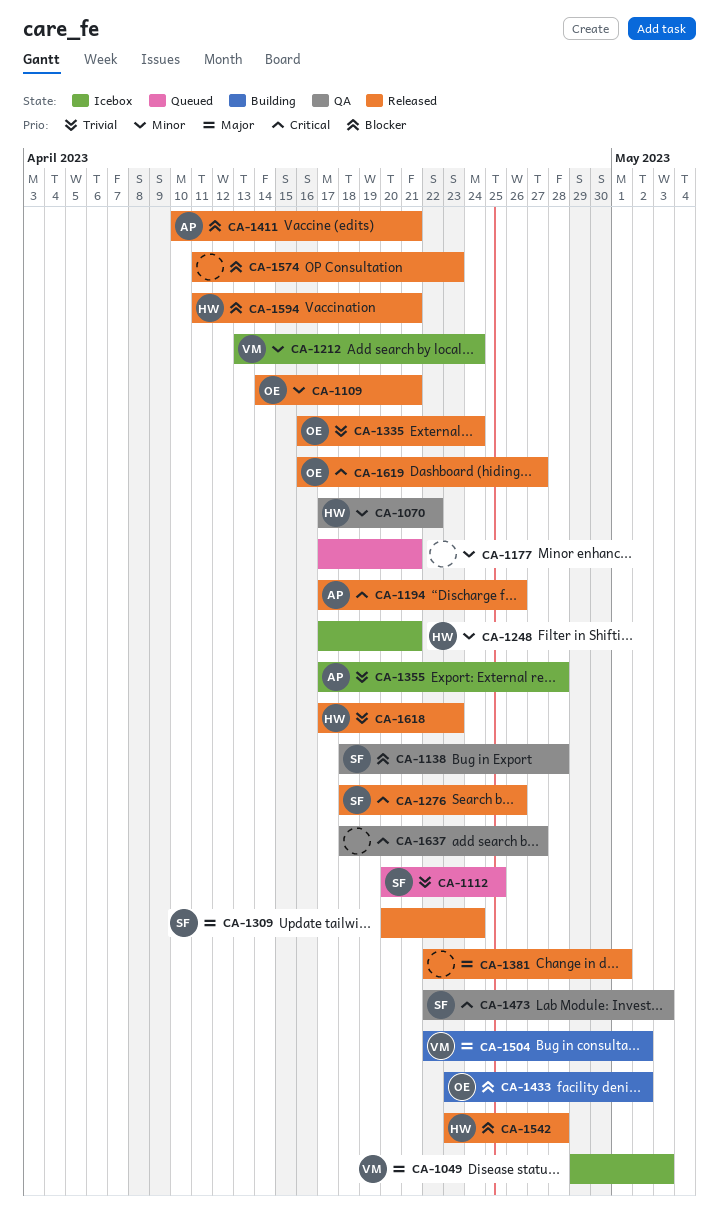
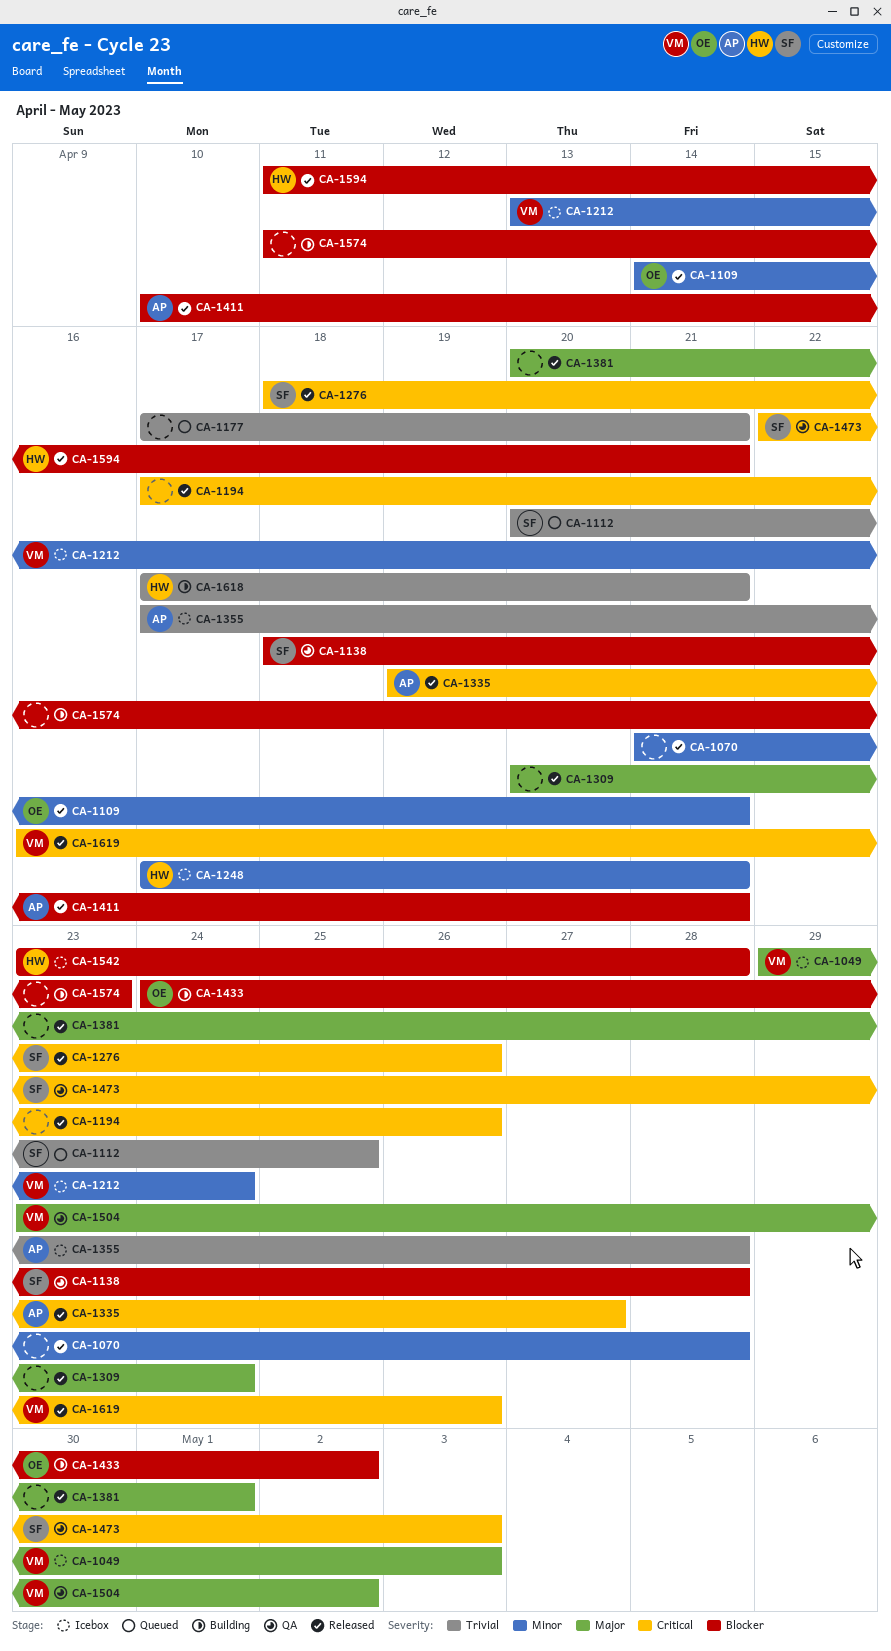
CA-1070, status: QA -> Released
CA-1070, owner: HW -> none
CA-1070, start: Apr 17 -> Apr 21
CA-1070, due: Apr 22 -> Apr 28
CA-1177, priority: Minor -> Trivial
CA-1194, owner: AP -> none
CA-1309, owner: SF -> none
CA-1335, owner: OE -> AP
CA-1335, priority: Trivial -> Critical
CA-1335, start: Apr 16 -> Apr 19
CA-1335, due: Apr 24 -> Apr 27
CA-1381, start: Apr 22 -> Apr 20
CA-1433, start: Apr 23 -> Apr 24
CA-1504, status: Building -> QA
CA-1504, start: Apr 22 -> Apr 23
CA-1542, status: Released -> Icebox
CA-1574, status: Released -> Building
CA-1618, status: Released -> Building
CA-1618, due: Apr 23 -> Apr 21
CA-1619, owner: OE -> VM
CA-1619, due: Apr 27 -> Apr 26
CA-1637: present -> none

